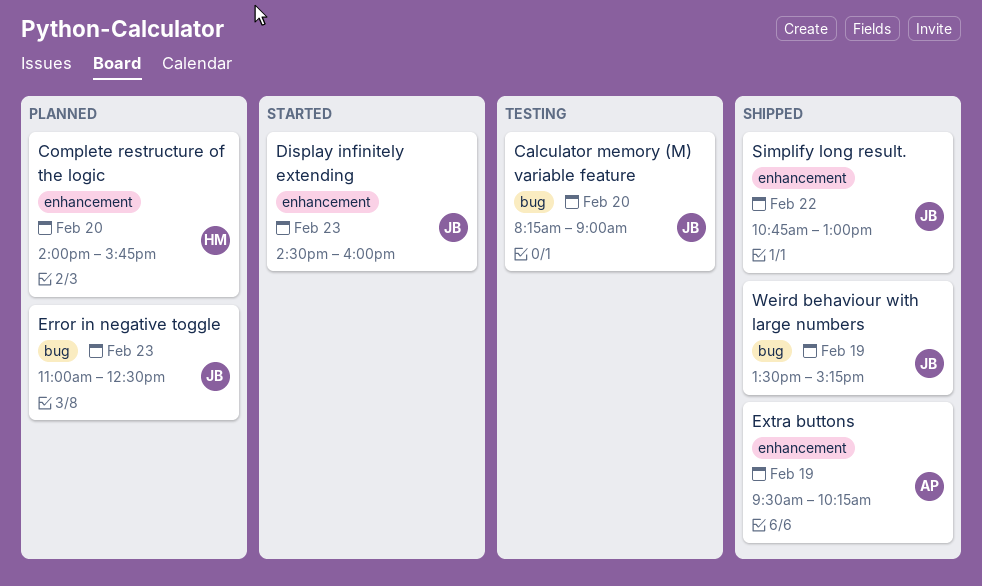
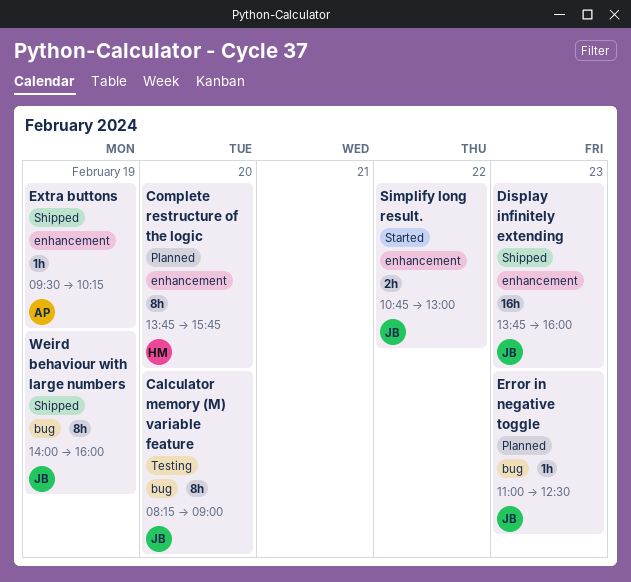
Complete restructure of the logic, begins: 14:00 -> 13:45
Display infinitely extending, status: Started -> Shipped
Display infinitely extending, begins: 14:30 -> 13:45
Simplify long result., status: Shipped -> Started
Weird behaviour with large numbers, begins: 13:30 -> 14:00
Weird behaviour with large numbers, ends: 15:15 -> 16:00

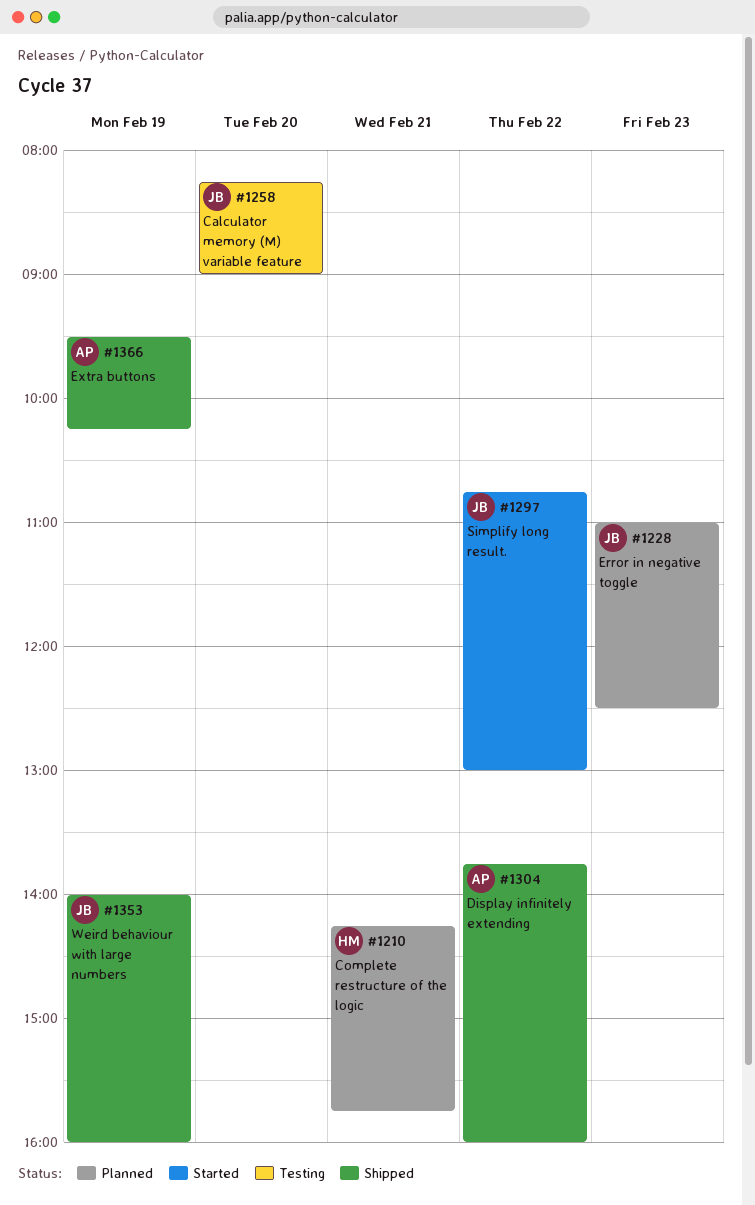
Complete restructure of the logic, day: Feb 20 -> Feb 21
Complete restructure of the logic, begins: 13:45 -> 14:15
Display infinitely extending, owner: JB -> AP
Display infinitely extending, day: Feb 23 -> Feb 22

